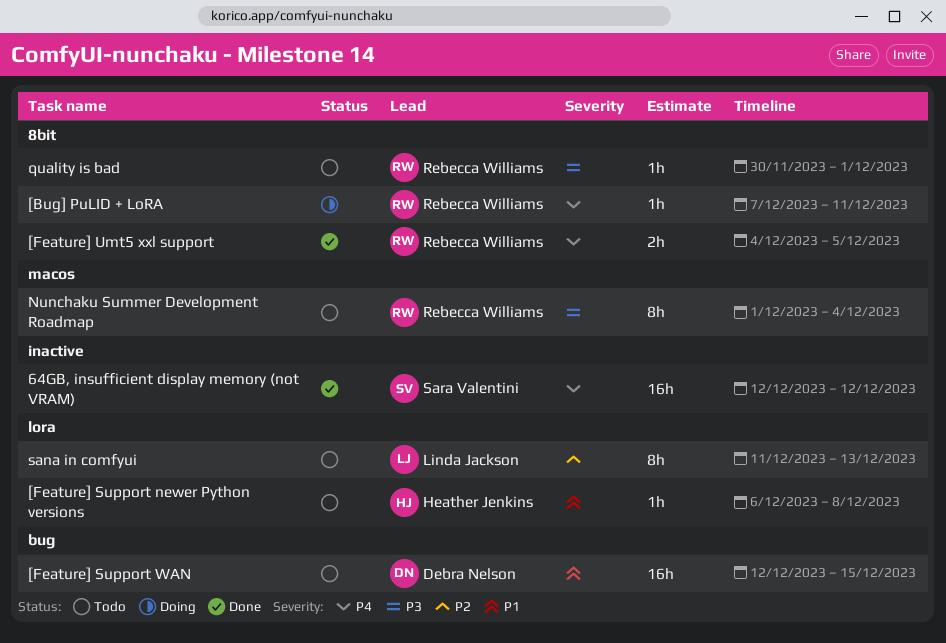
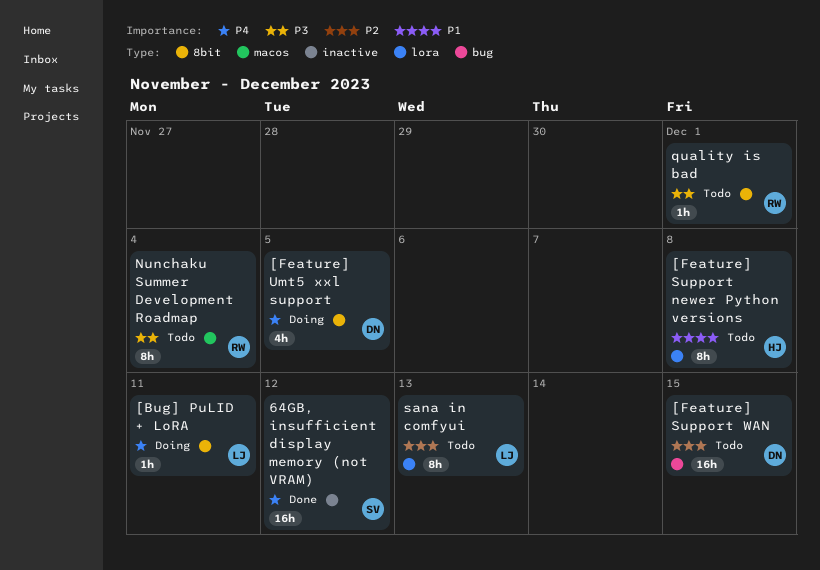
[Bug] PuLID + LoRA, owner: Rebecca Williams -> Linda Jackson
[Feature] Support newer Python versions, estimate: 1h -> 8h
[Feature] Support WAN, priority: P1 -> P2
[Feature] Umt5 xxl support, status: Done -> Doing
[Feature] Umt5 xxl support, owner: Rebecca Williams -> Debra Nelson
[Feature] Umt5 xxl support, estimate: 2h -> 4h

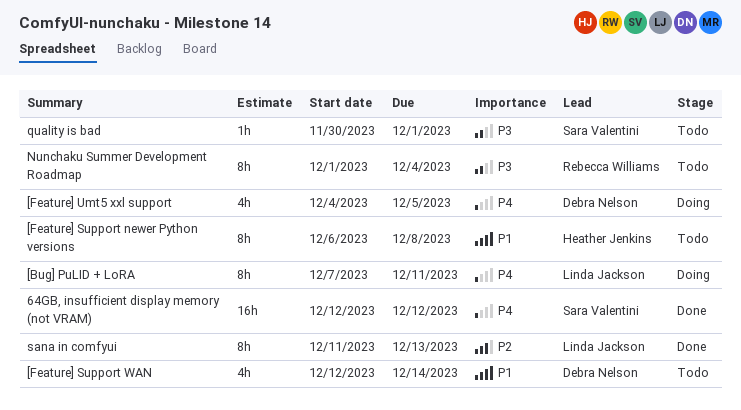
[Bug] PuLID + LoRA, estimate: 1h -> 8h
[Feature] Support WAN, priority: P2 -> P1
[Feature] Support WAN, estimate: 16h -> 4h
[Feature] Support WAN, due: Dec 15 -> Dec 14
quality is bad, owner: Rebecca Williams -> Sara Valentini
sana in comfyui, status: Todo -> Done

